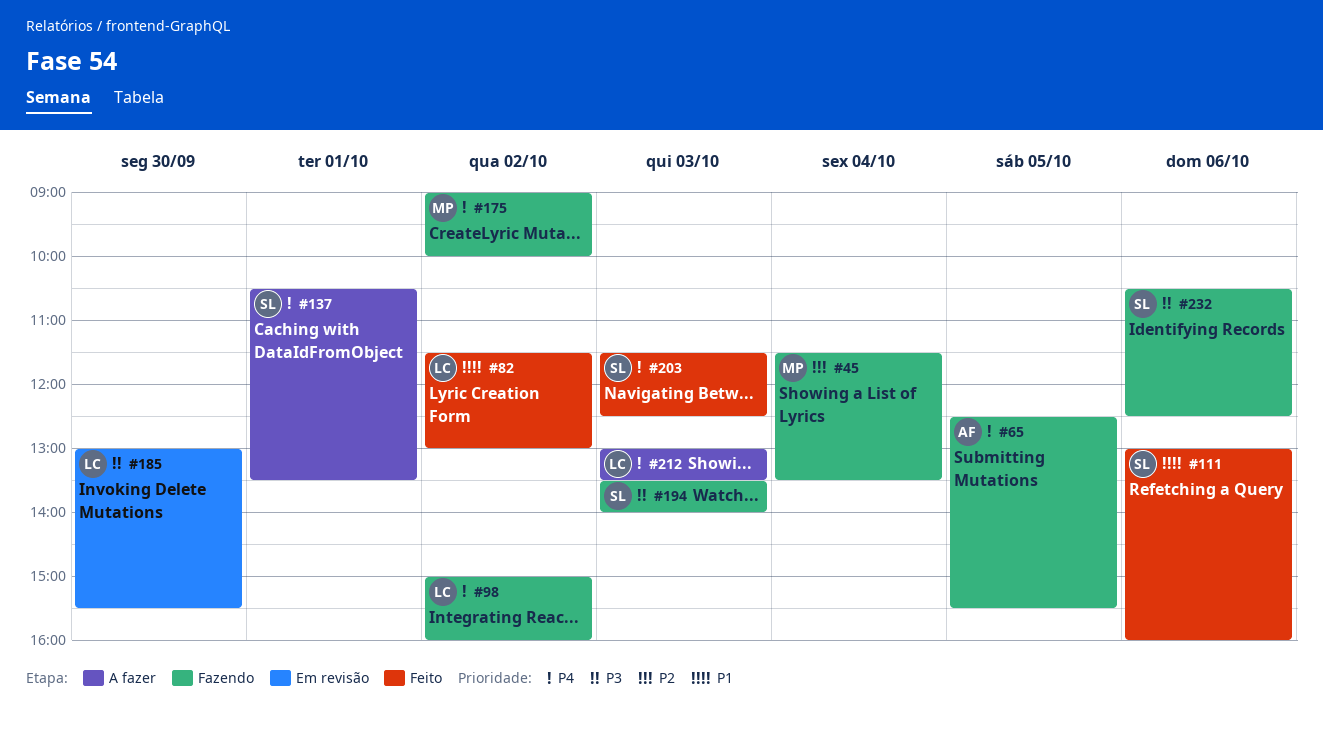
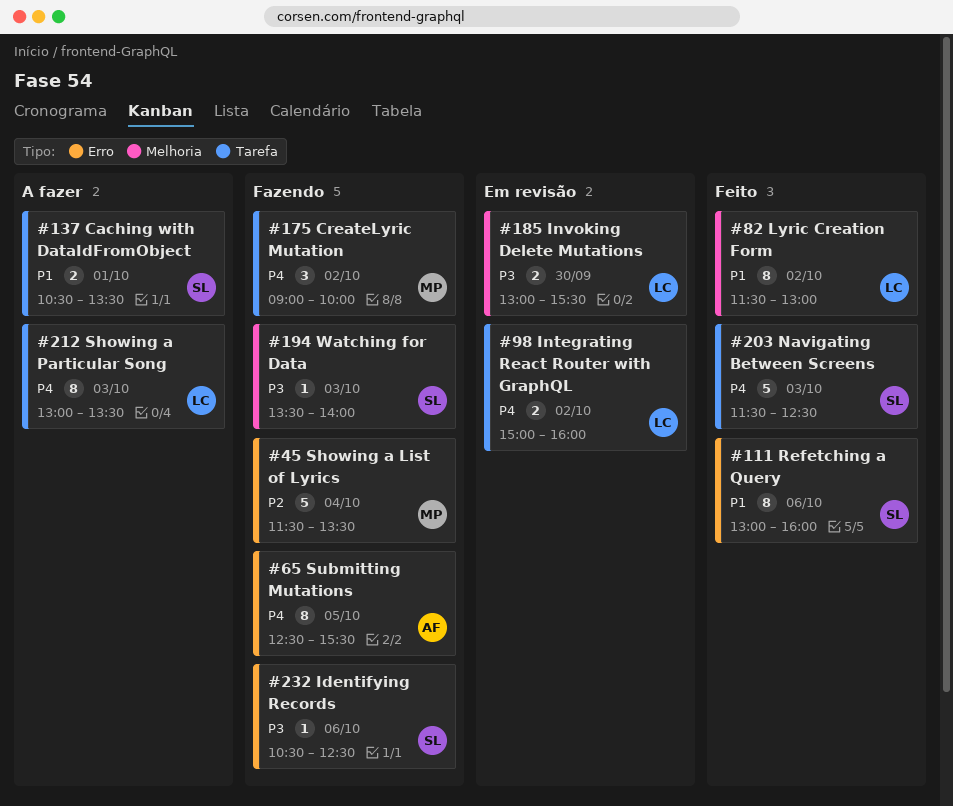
#98, status: Fazendo -> Em revisão
#137, priority: P4 -> P1

